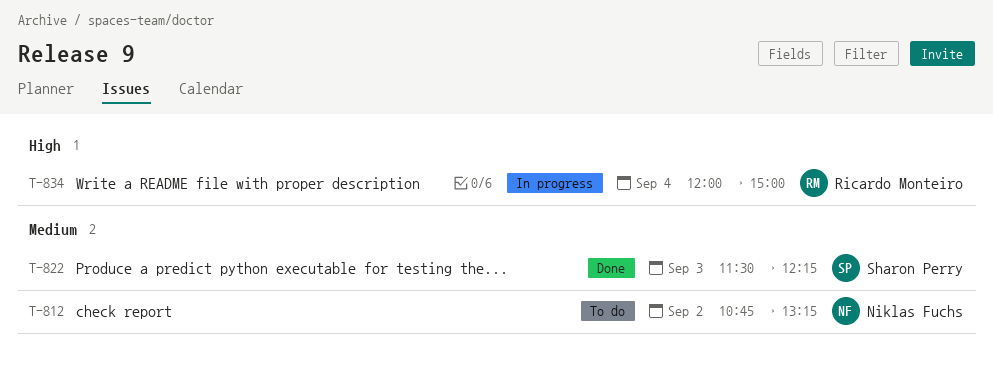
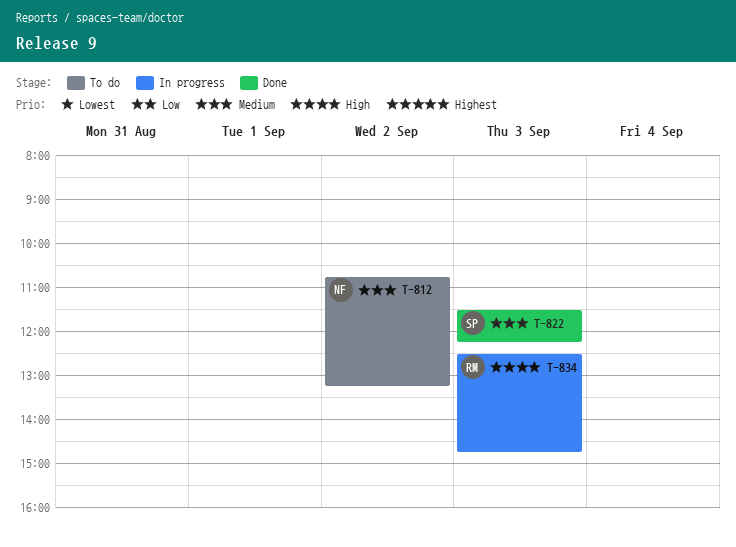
T-834, day: Sep 4 -> Sep 3
T-834, begins: 12:00 -> 12:30
T-834, ends: 15:00 -> 14:45

